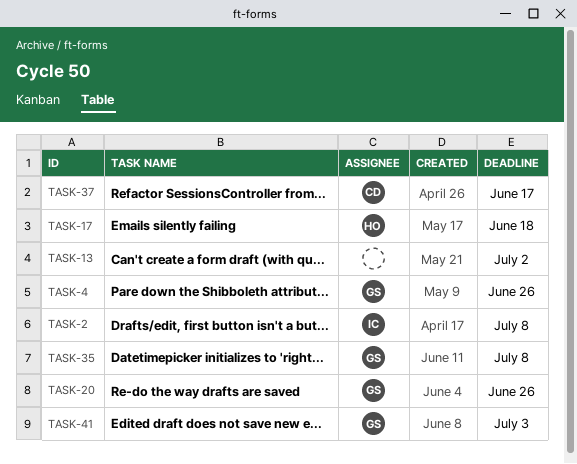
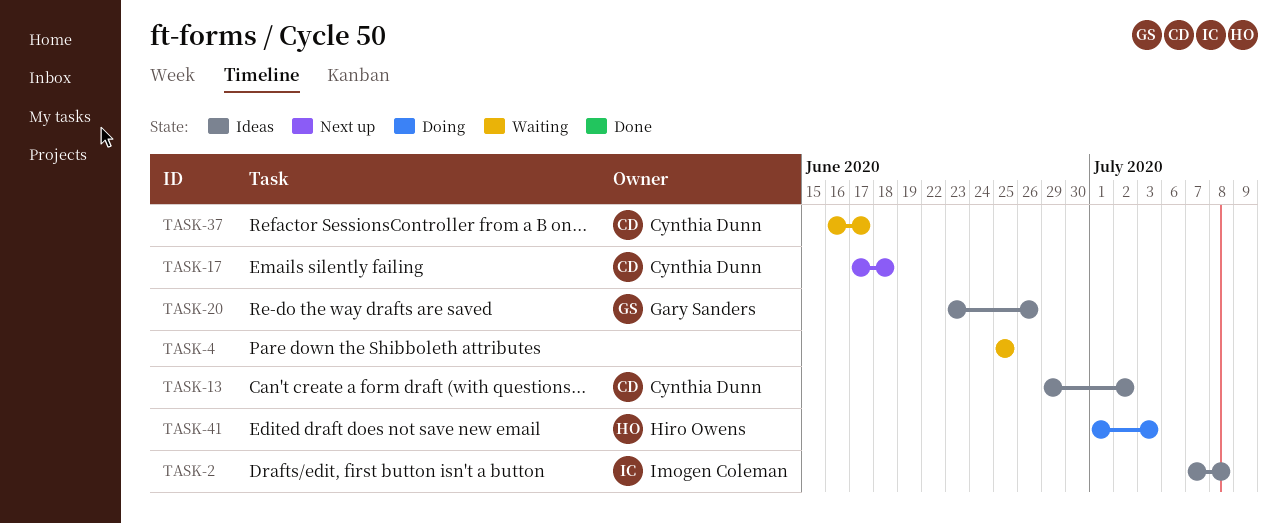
TASK-4, owner: Gary Sanders -> none
TASK-4, due: Jun 26 -> Jun 25
TASK-13, owner: none -> Cynthia Dunn
TASK-17, owner: Hiro Owens -> Cynthia Dunn
TASK-35: present -> none
TASK-41, owner: Gary Sanders -> Hiro Owens

